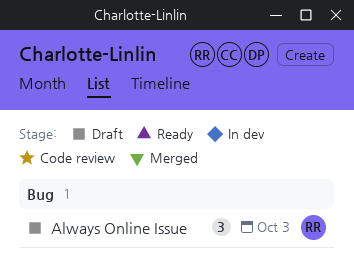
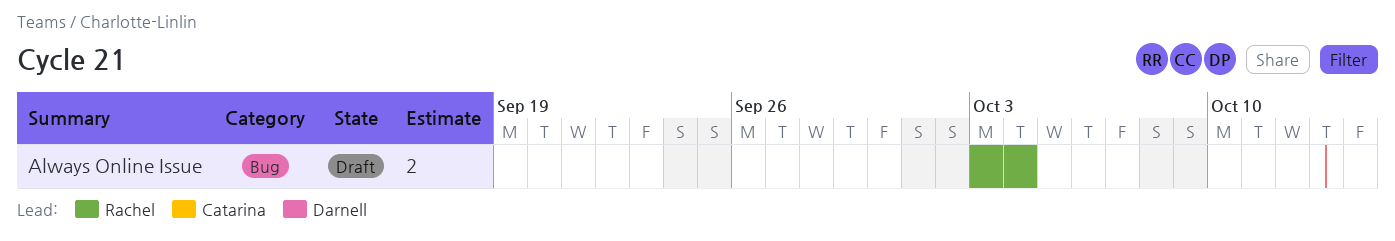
Always Online Issue, estimate: 3 -> 2
Always Online Issue, due: Oct 3 -> Oct 4

